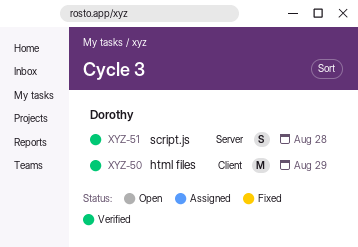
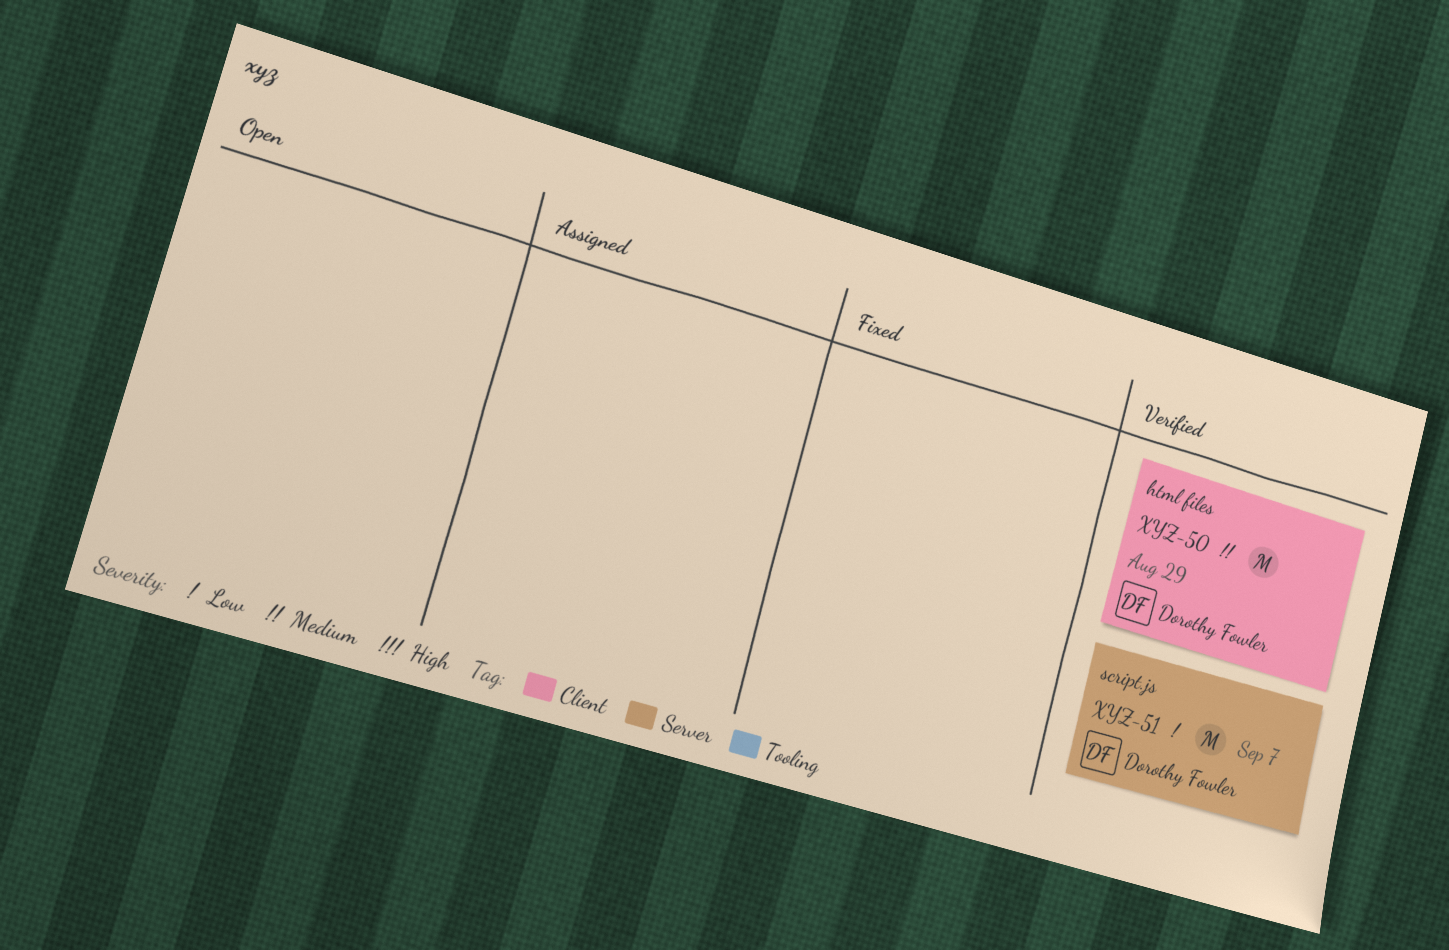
XYZ-51, estimate: S -> M
XYZ-51, due: Aug 28 -> Sep 7

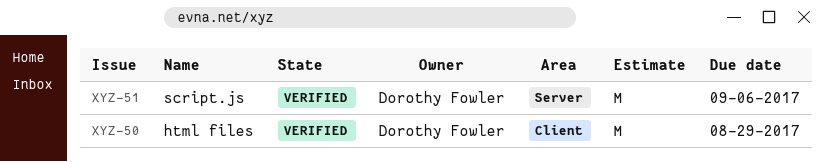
XYZ-51, due: Sep 7 -> Sep 6

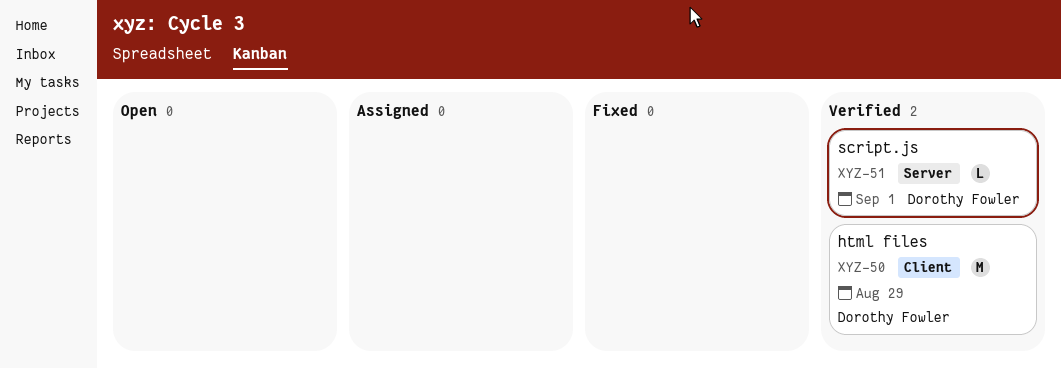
XYZ-51, estimate: M -> L
XYZ-51, due: Sep 6 -> Sep 1

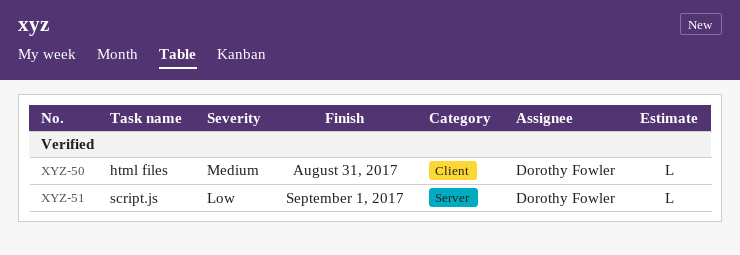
XYZ-50, estimate: M -> L
XYZ-50, due: Aug 29 -> Aug 31

